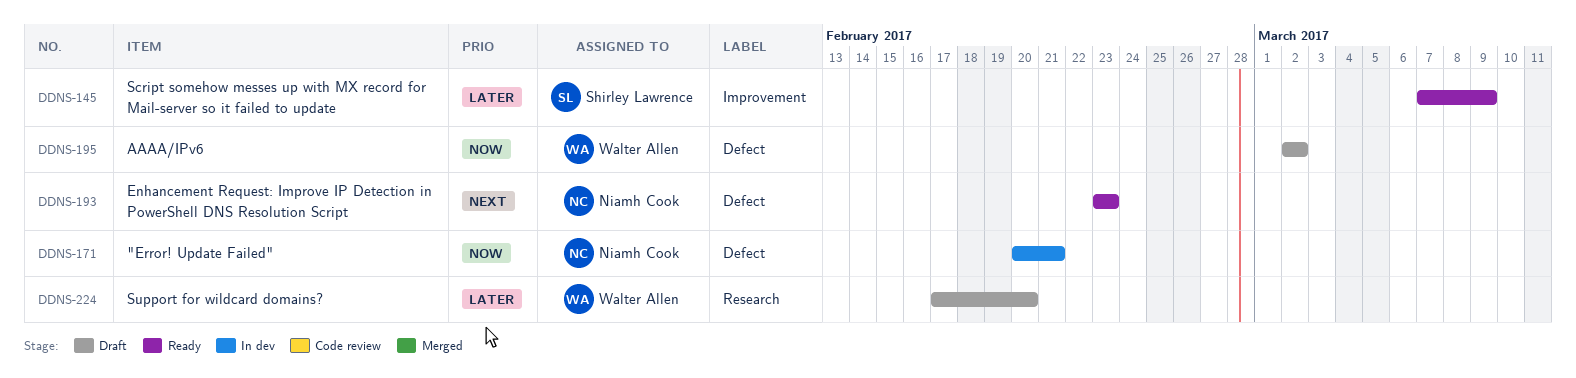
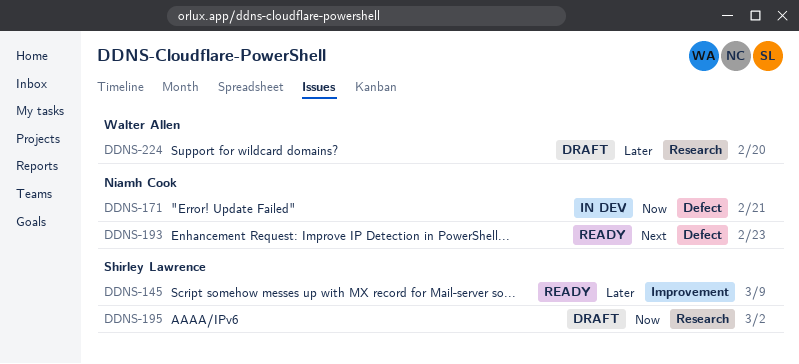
DDNS-195, owner: Walter Allen -> Shirley Lawrence
DDNS-195, label: Defect -> Research

